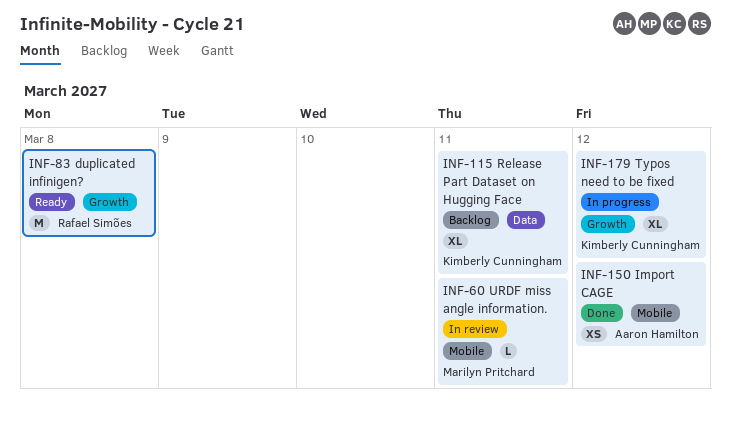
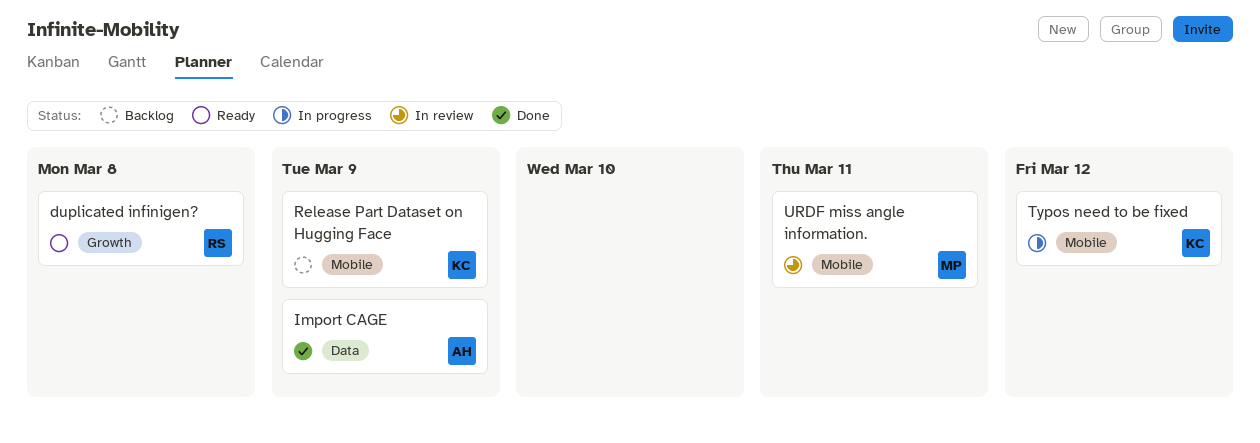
Import CAGE, label: Mobile -> Data
Import CAGE, due: Mar 12 -> Mar 9
Release Part Dataset on Hugging Face, label: Data -> Mobile
Release Part Dataset on Hugging Face, due: Mar 11 -> Mar 9
Typos need to be fixed, label: Growth -> Mobile

